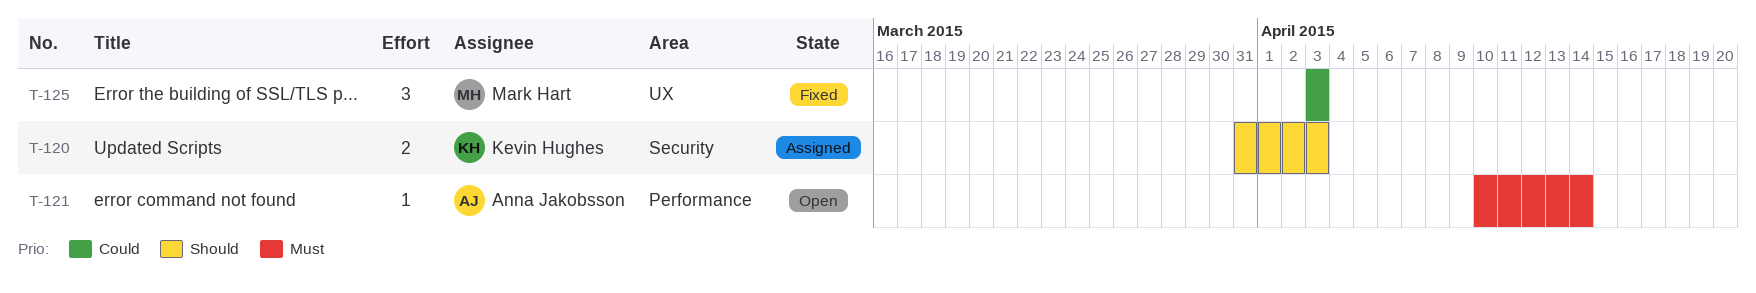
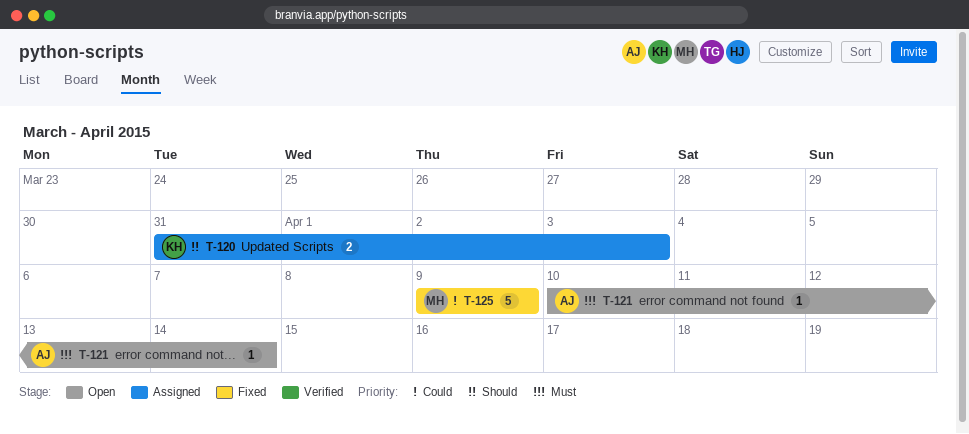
T-125, estimate: 3 -> 5
T-125, start: Apr 3 -> Apr 9
T-125, due: Apr 3 -> Apr 9

